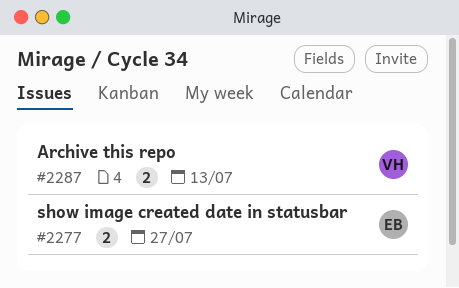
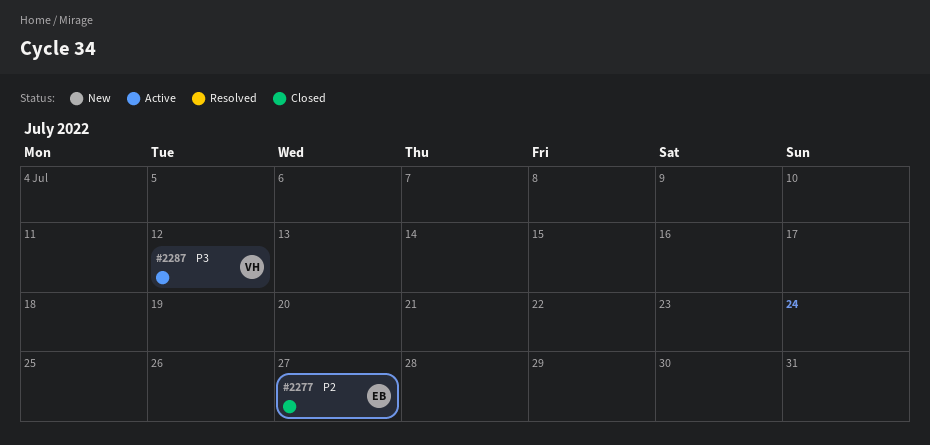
#2287, due: Jul 13 -> Jul 12

